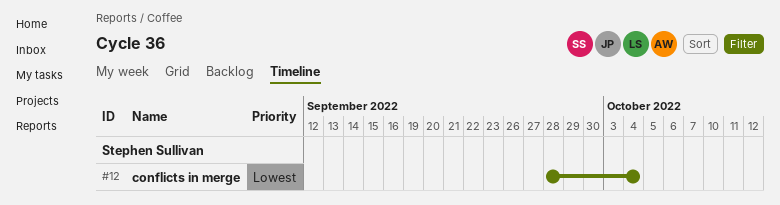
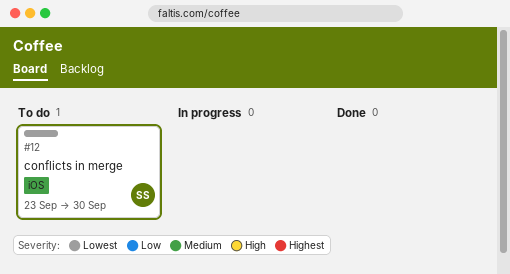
#12, start: Sep 28 -> Sep 23
#12, due: Oct 4 -> Sep 30

